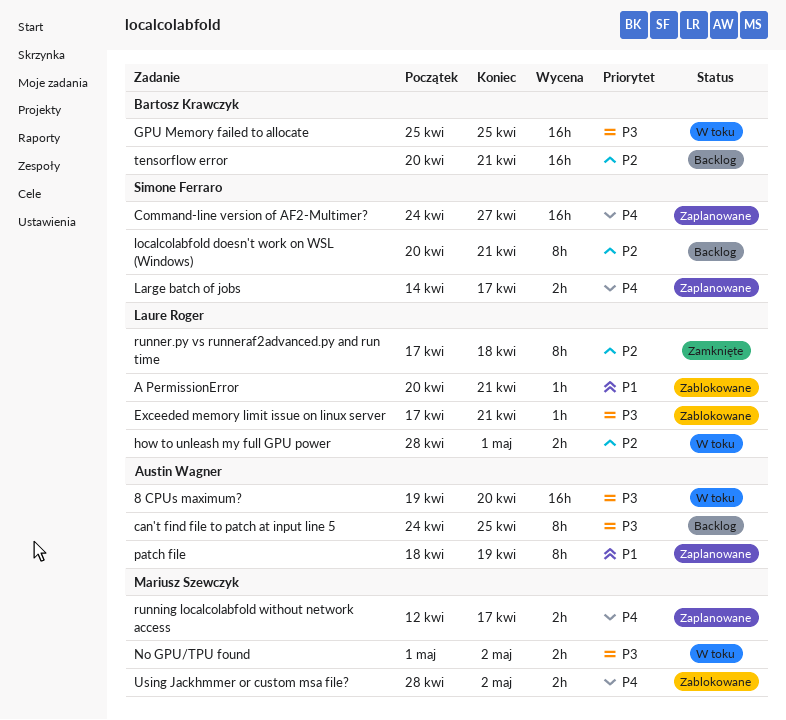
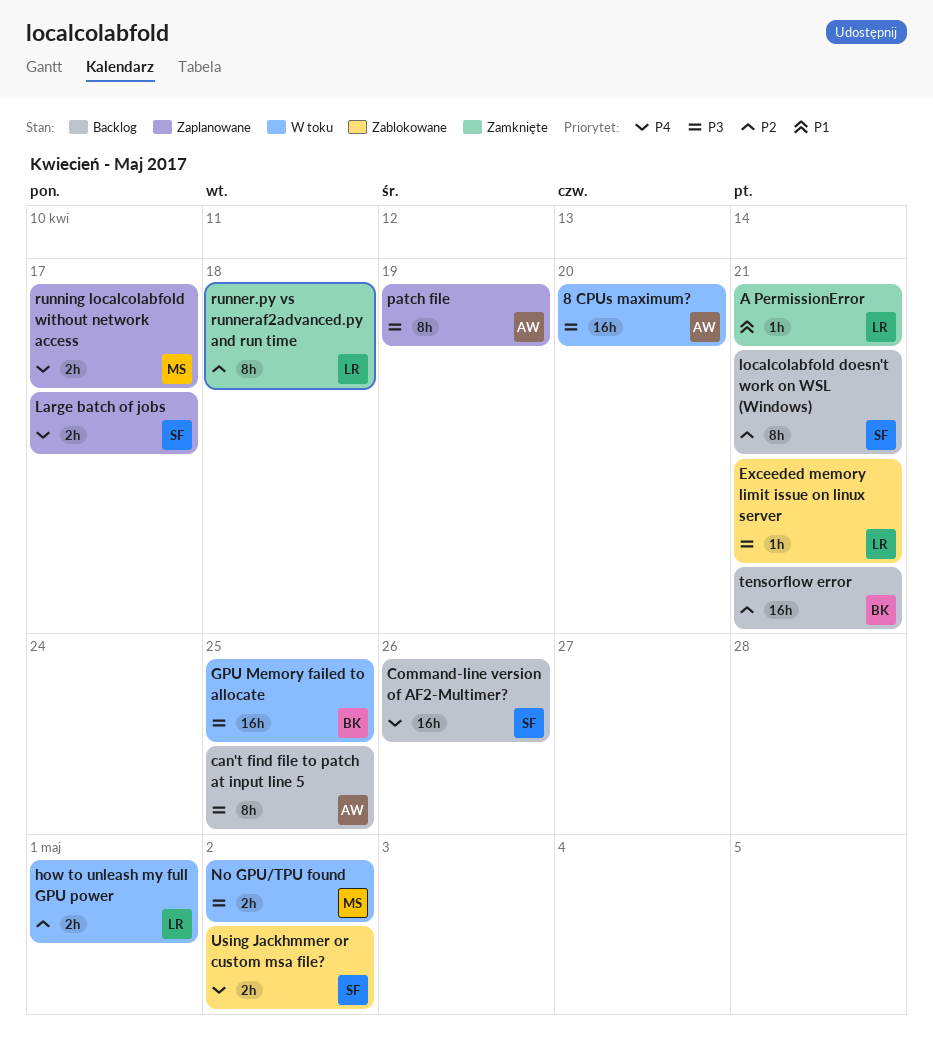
A PermissionError, status: Zablokowane -> Zamknięte
Command-line version of AF2-Multimer?, status: Zaplanowane -> Backlog
Command-line version of AF2-Multimer?, due: Apr 27 -> Apr 26
patch file, priority: P1 -> P3
Using Jackhmmer or custom msa file?, owner: Mariusz Szewczyk -> Simone Ferraro

